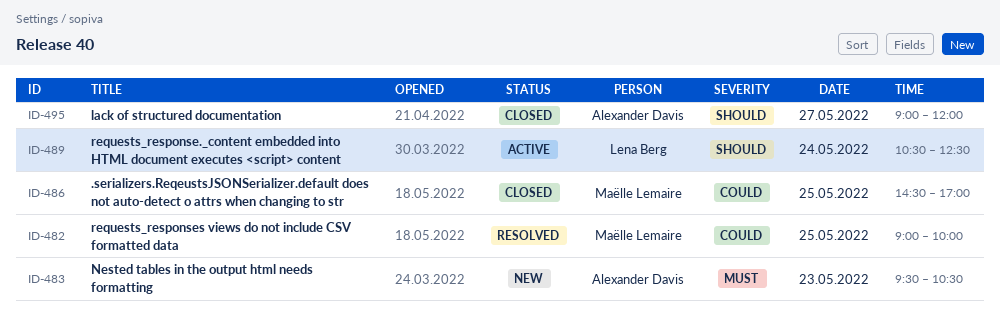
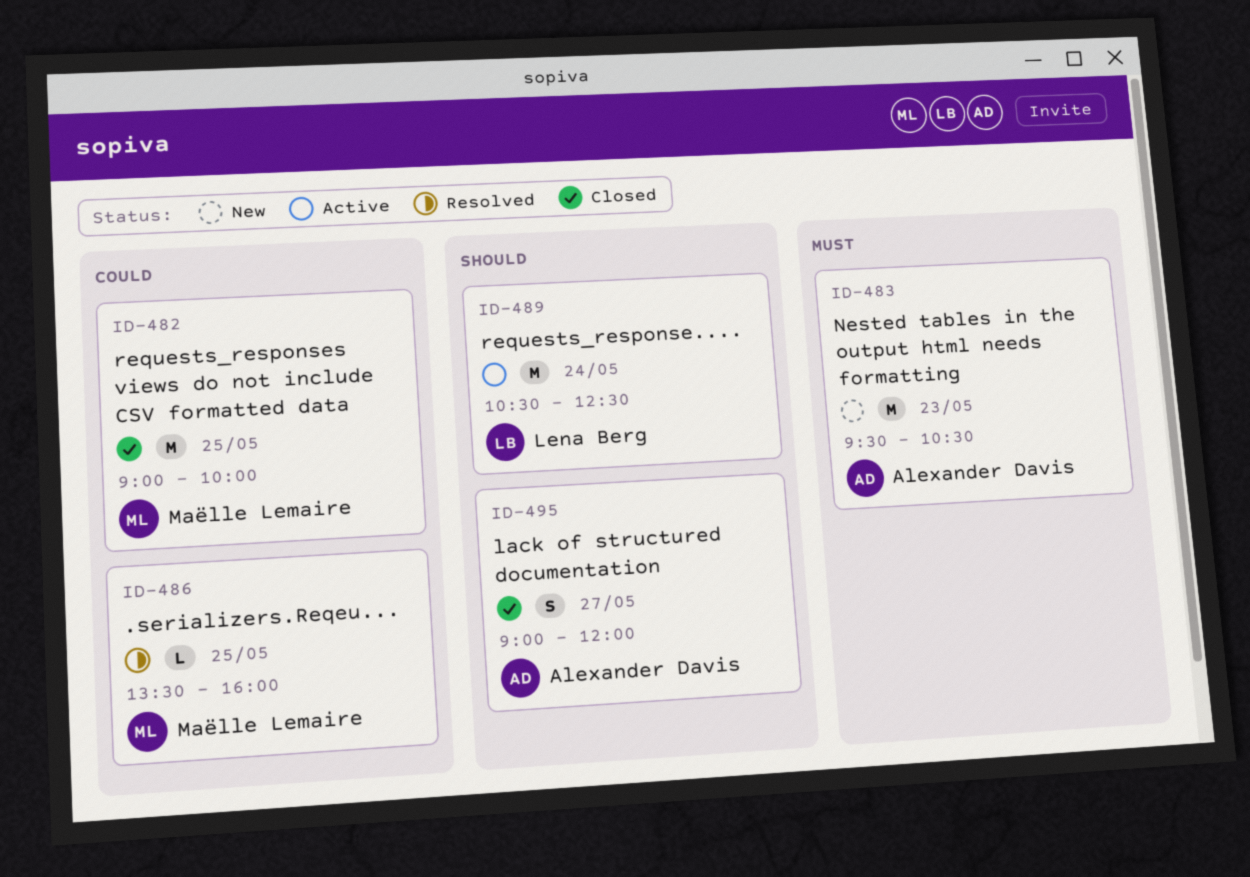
ID-482, status: Resolved -> Closed
ID-486, status: Closed -> Resolved
ID-486, begins: 14:30 -> 13:30
ID-486, ends: 17:00 -> 16:00

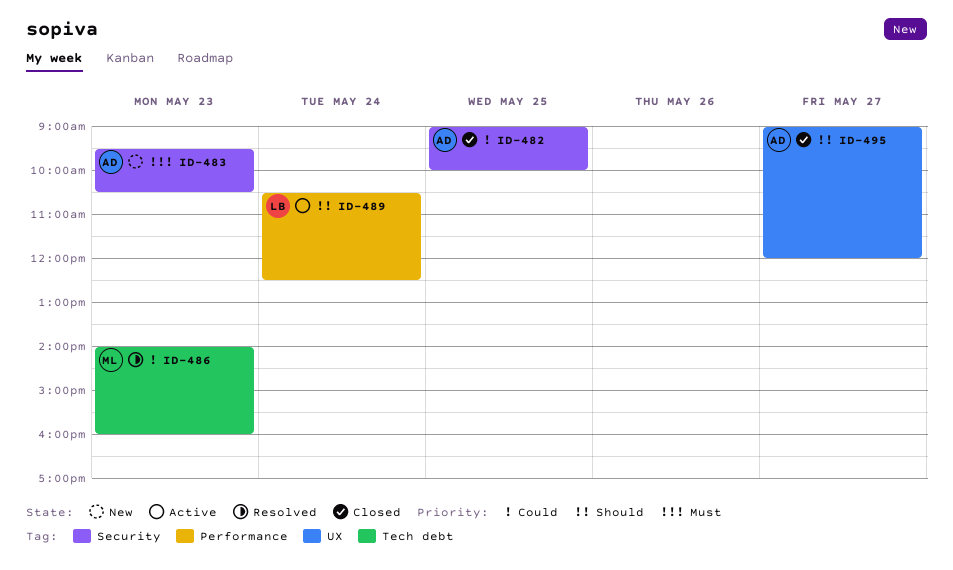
ID-482, owner: Maëlle Lemaire -> Alexander Davis
ID-486, day: May 25 -> May 23
ID-486, begins: 13:30 -> 14:00

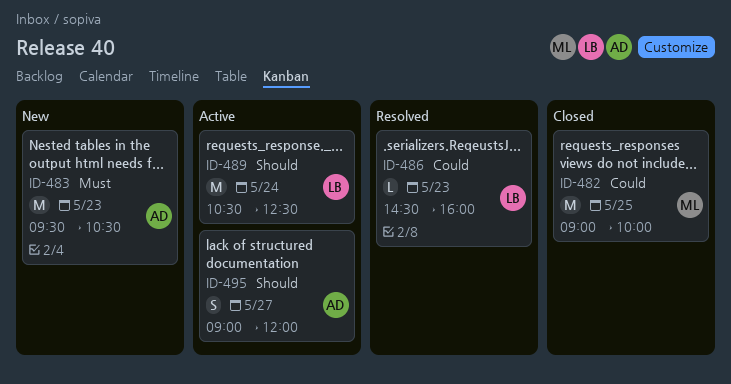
ID-482, owner: AD -> ML
ID-486, owner: ML -> LB
ID-486, begins: 14:00 -> 14:30
ID-495, status: Closed -> Active

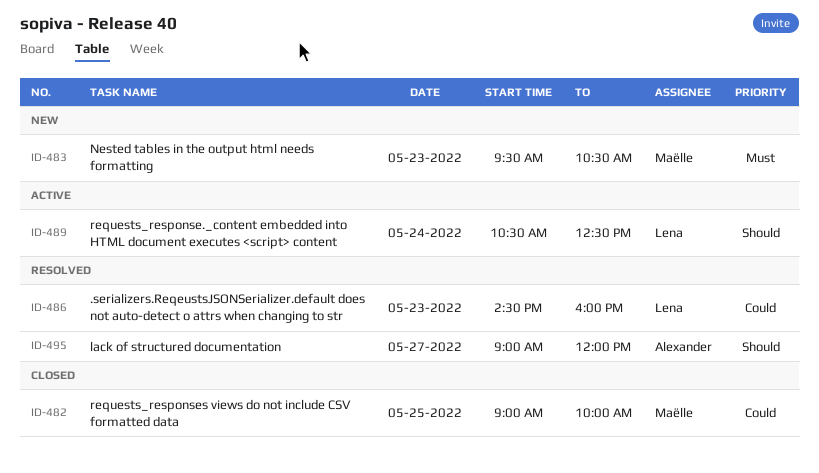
ID-483, owner: Alexander -> Maëlle
ID-495, status: Active -> Resolved

